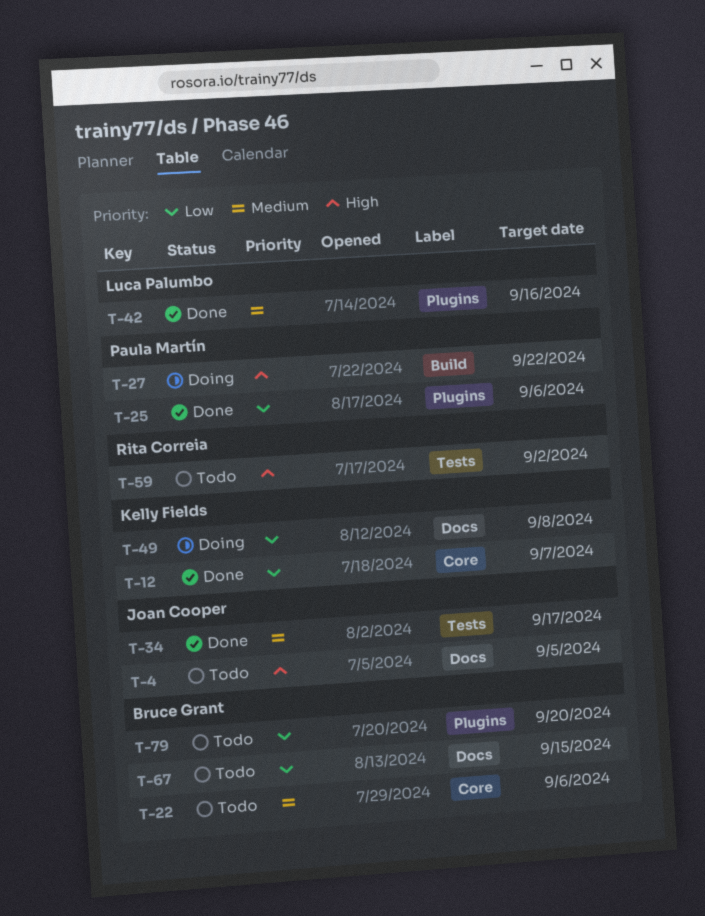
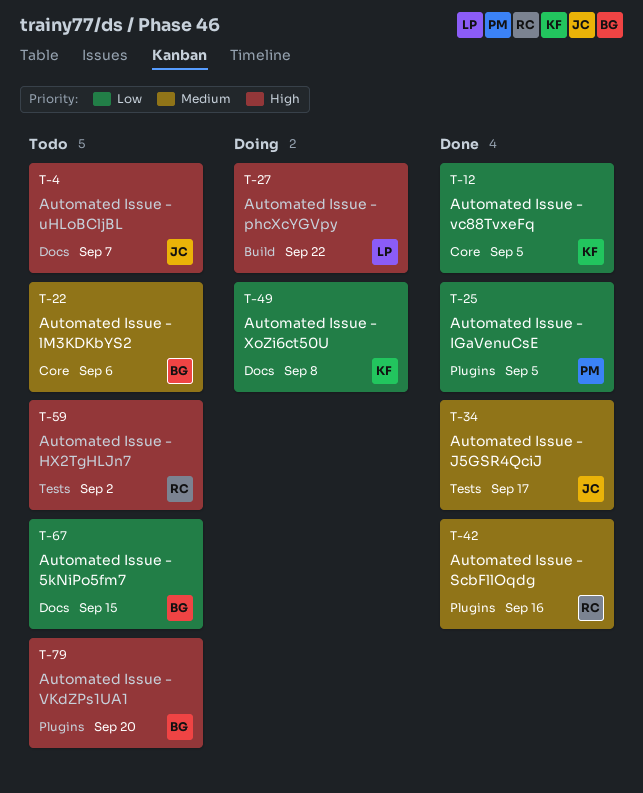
T-4, due: Sep 5 -> Sep 7
T-12, due: Sep 7 -> Sep 5
T-25, due: Sep 6 -> Sep 5
T-27, owner: Paula Martín -> Luca Palumbo
T-42, owner: Luca Palumbo -> Rita Correia
T-79, priority: Low -> High

